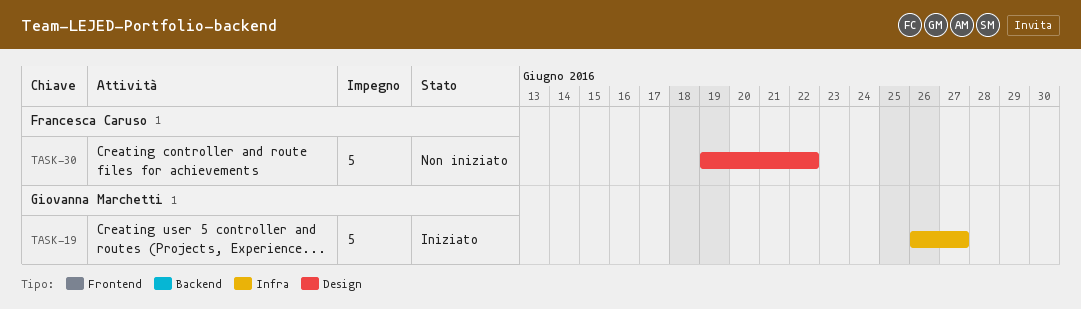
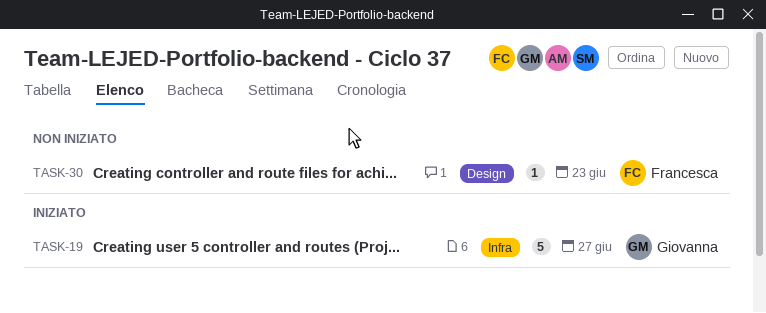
TASK-30, estimate: 5 -> 1
TASK-30, due: Jun 22 -> Jun 23

